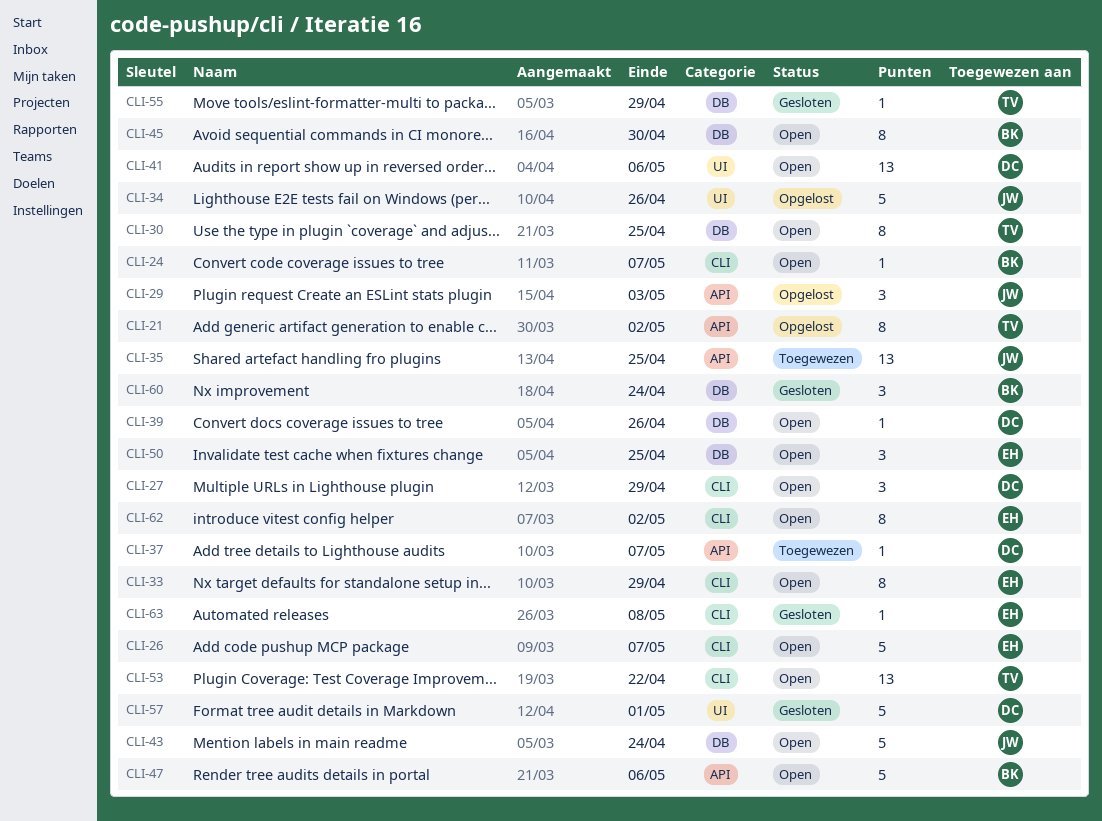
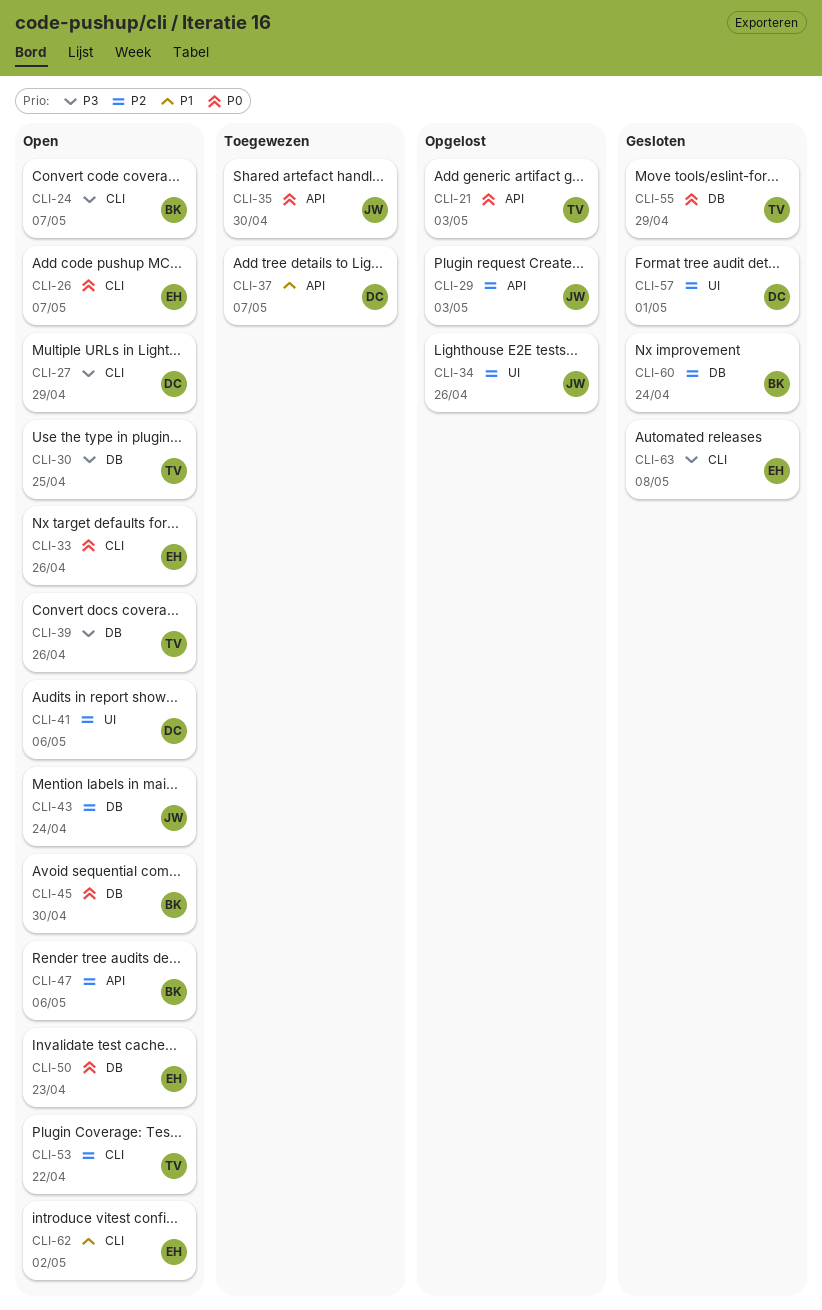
CLI-21, due: May 2 -> May 3
CLI-33, due: Apr 29 -> Apr 26
CLI-35, due: Apr 25 -> Apr 30
CLI-39, owner: DC -> TV
CLI-50, due: Apr 25 -> Apr 23

